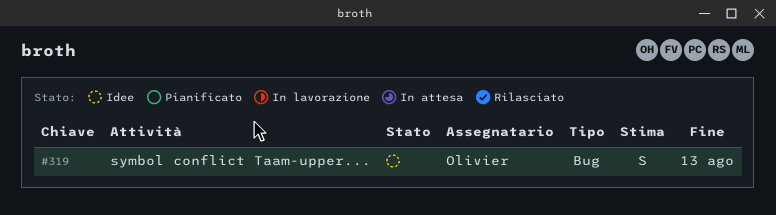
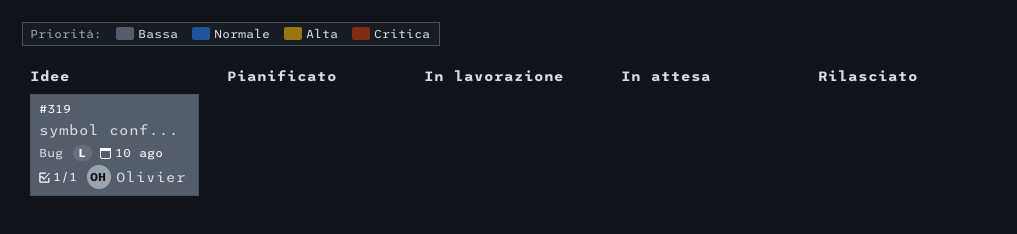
#319, estimate: S -> L
#319, due: Aug 13 -> Aug 10

